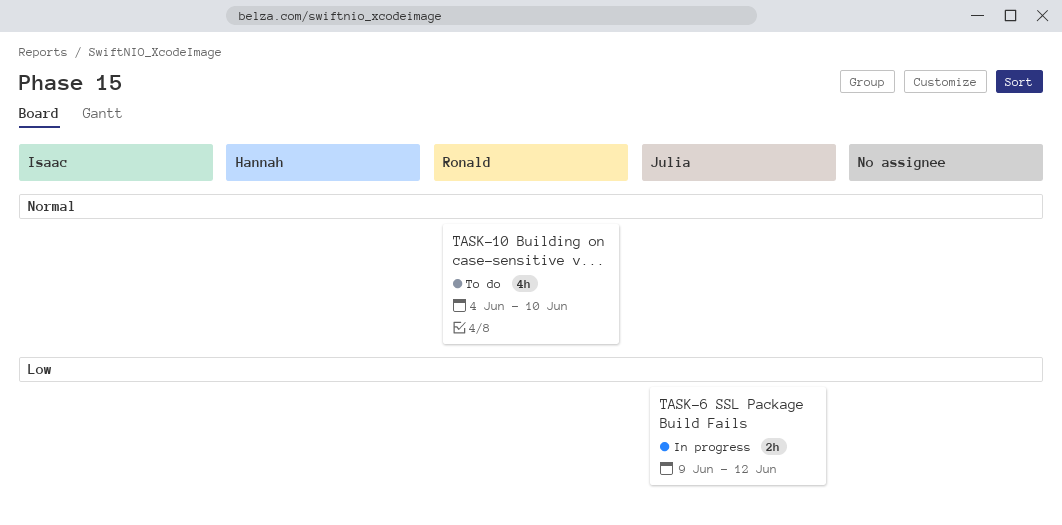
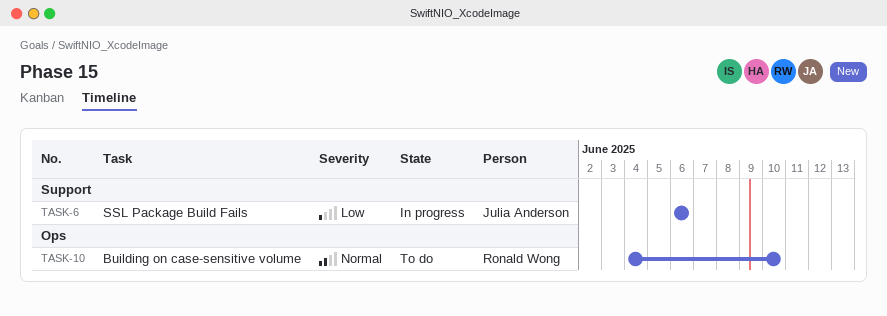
TASK-6, start: Jun 9 -> Jun 6
TASK-6, due: Jun 12 -> Jun 6

